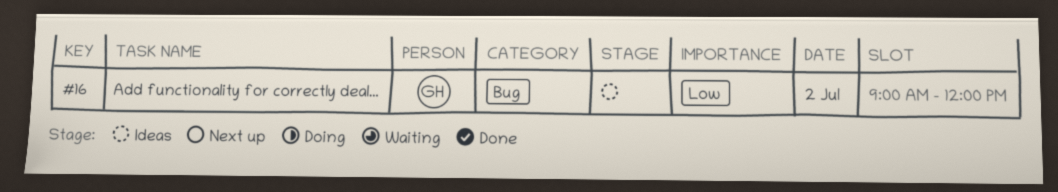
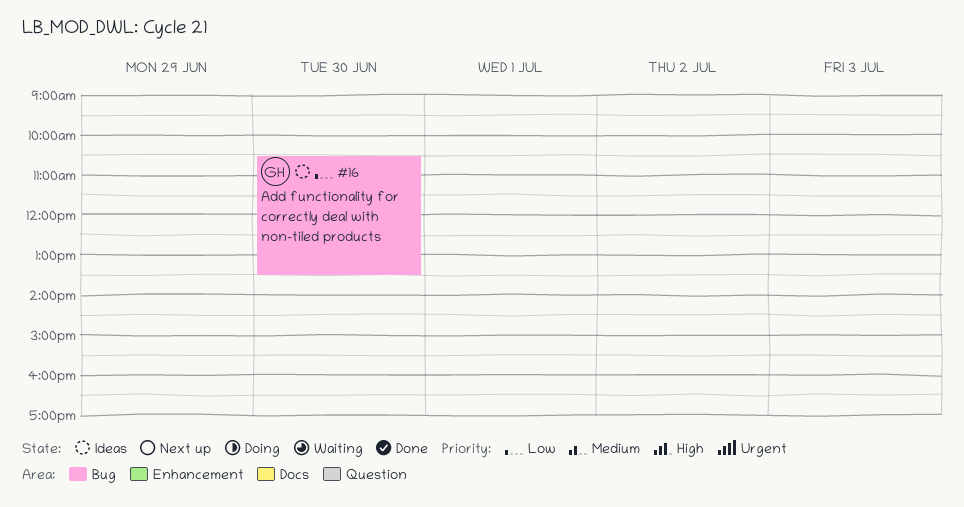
#16, day: Jul 2 -> Jun 30
#16, begins: 09:00 -> 10:30
#16, ends: 12:00 -> 13:30

